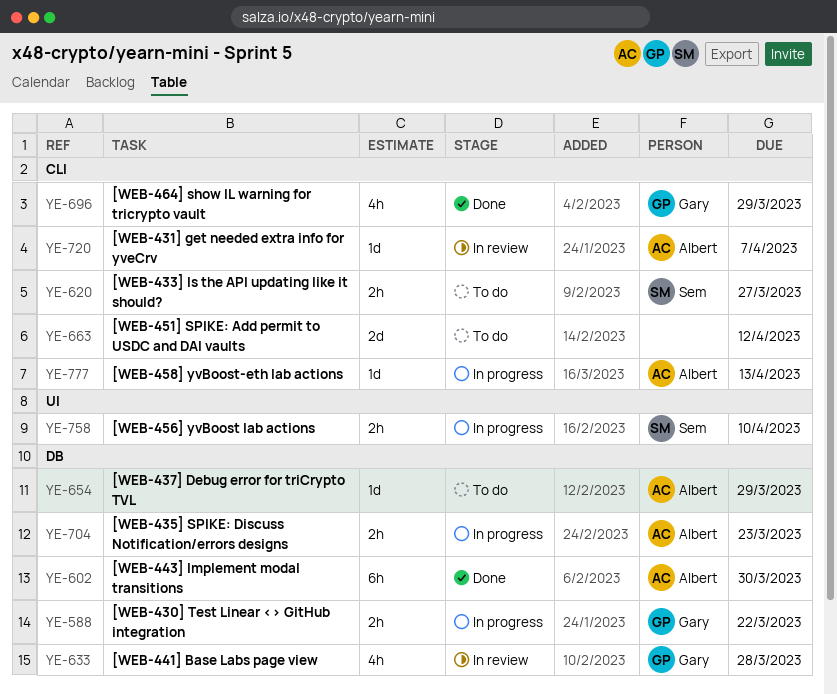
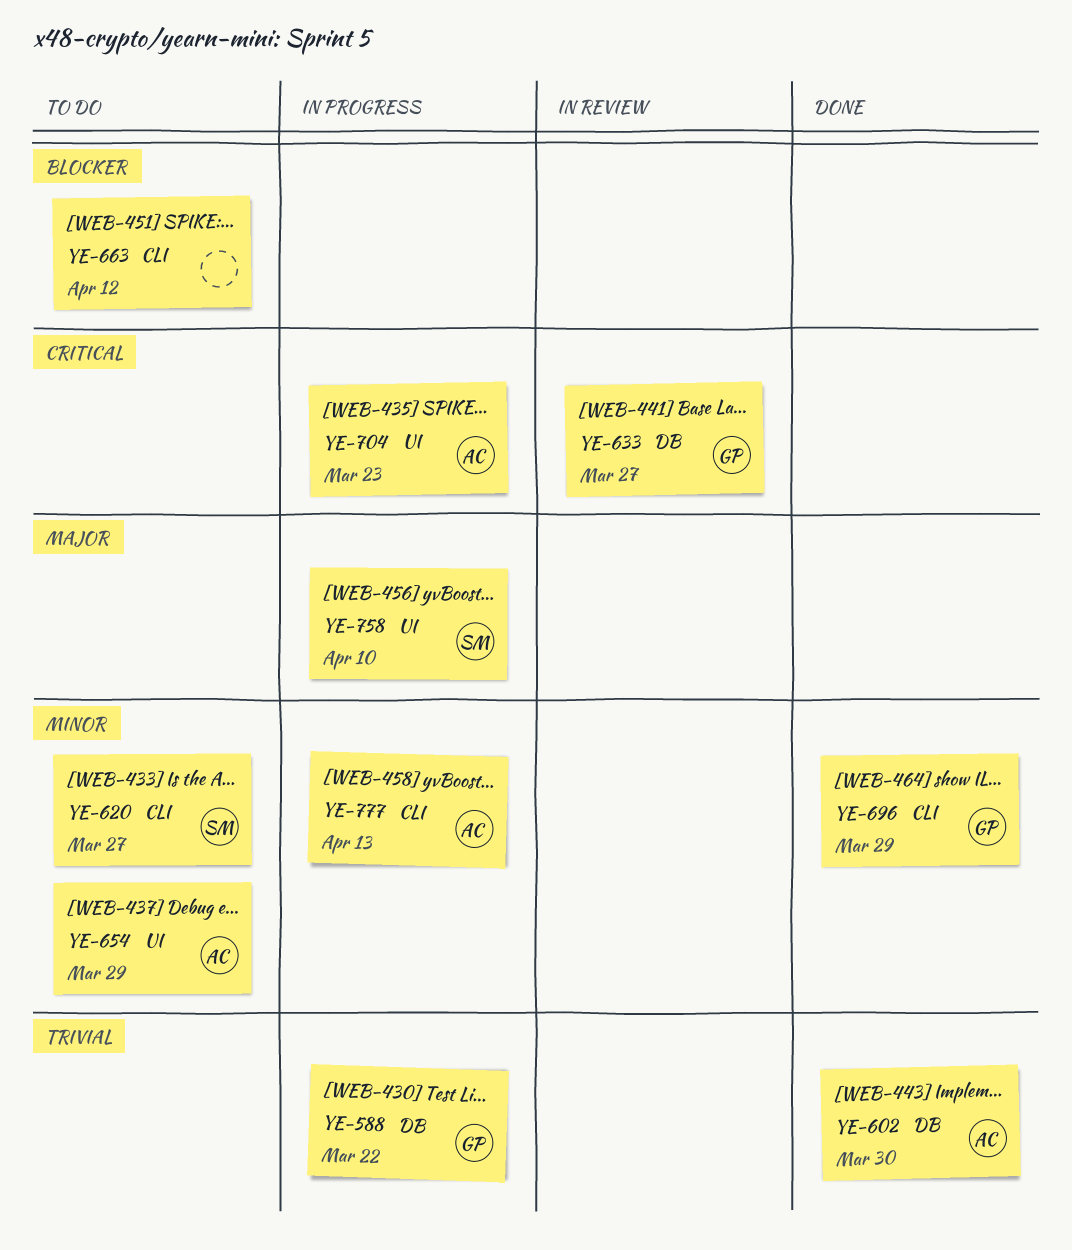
YE-633, due: Mar 28 -> Mar 27
YE-654, label: DB -> UI
YE-704, label: DB -> UI
YE-720: present -> none

